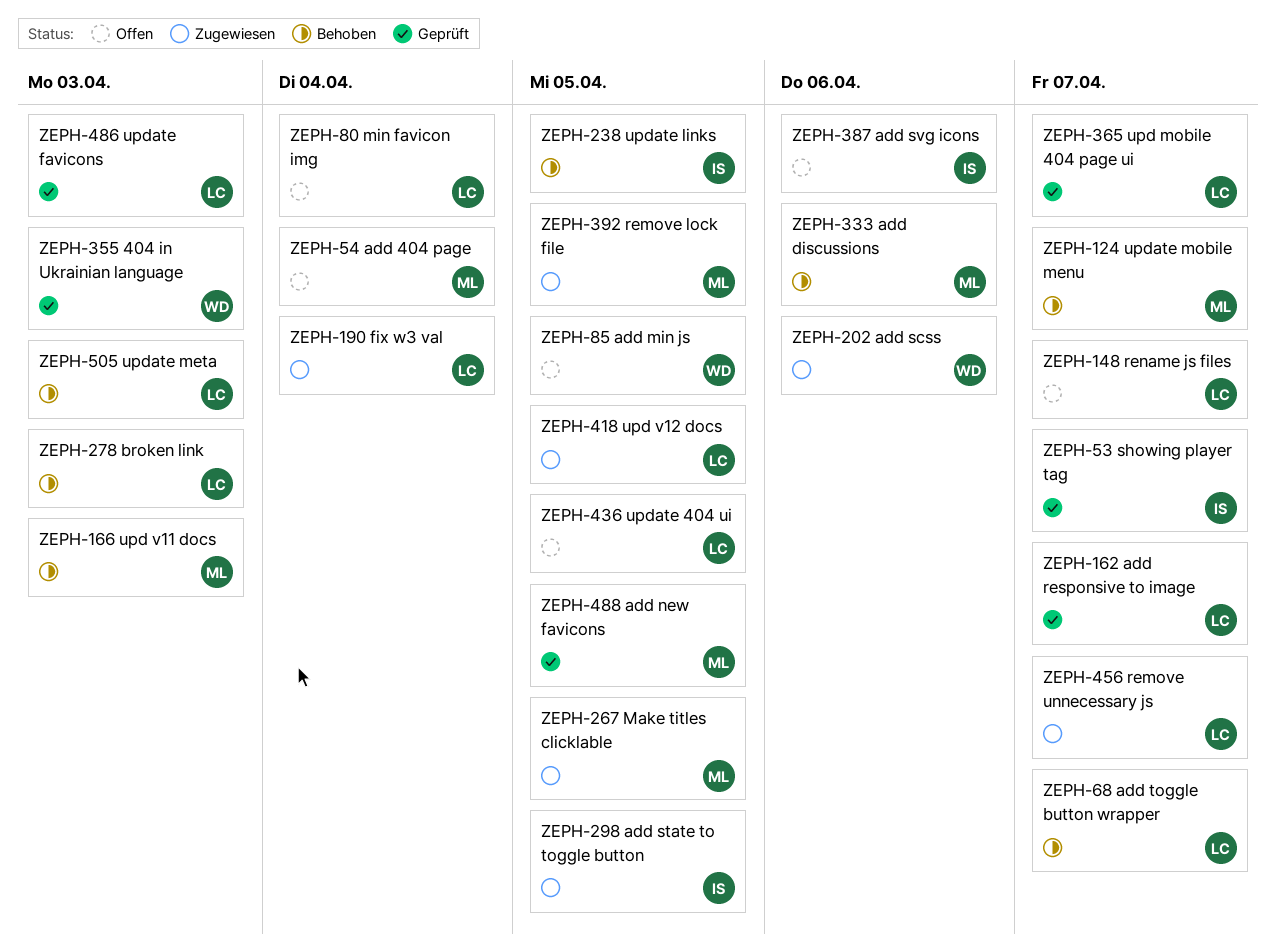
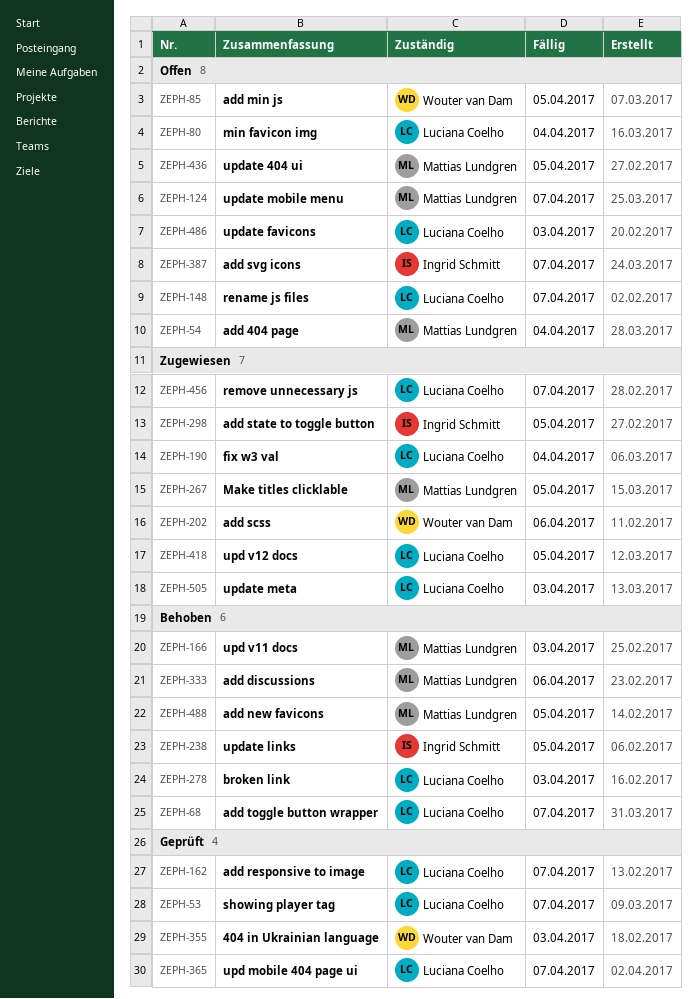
ZEPH-53, owner: Ingrid Schmitt -> Luciana Coelho
ZEPH-124, status: Behoben -> Offen
ZEPH-387, due: Apr 6 -> Apr 7
ZEPH-392: present -> none
ZEPH-436, owner: Luciana Coelho -> Mattias Lundgren
ZEPH-486, status: Geprüft -> Offen
ZEPH-488, status: Geprüft -> Behoben
ZEPH-505, status: Behoben -> Zugewiesen

